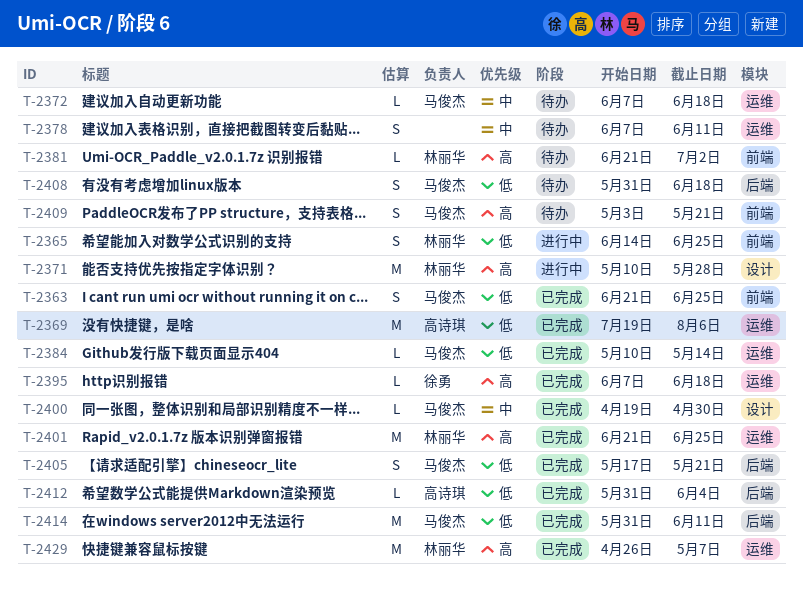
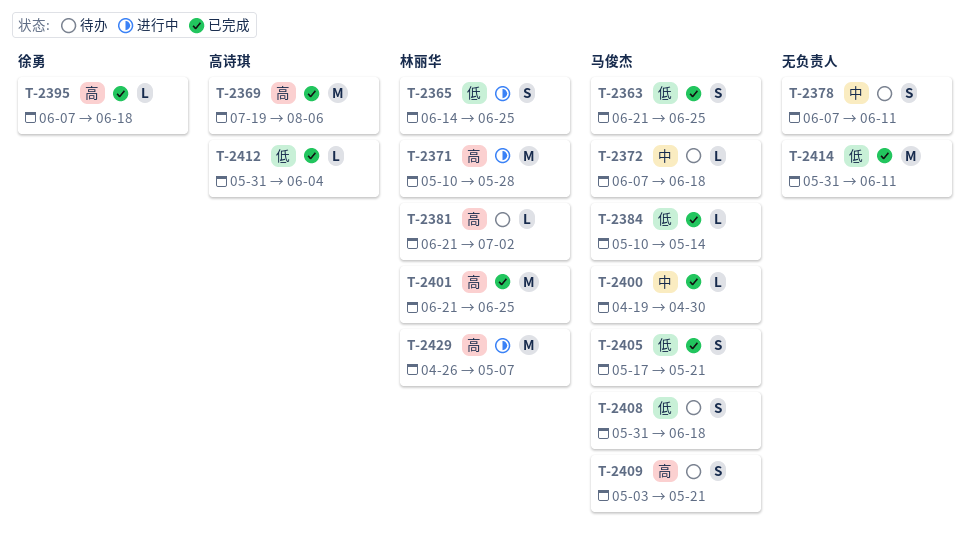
T-2369, priority: 低 -> 高
T-2414, owner: 马俊杰 -> none
T-2429, status: 已完成 -> 进行中

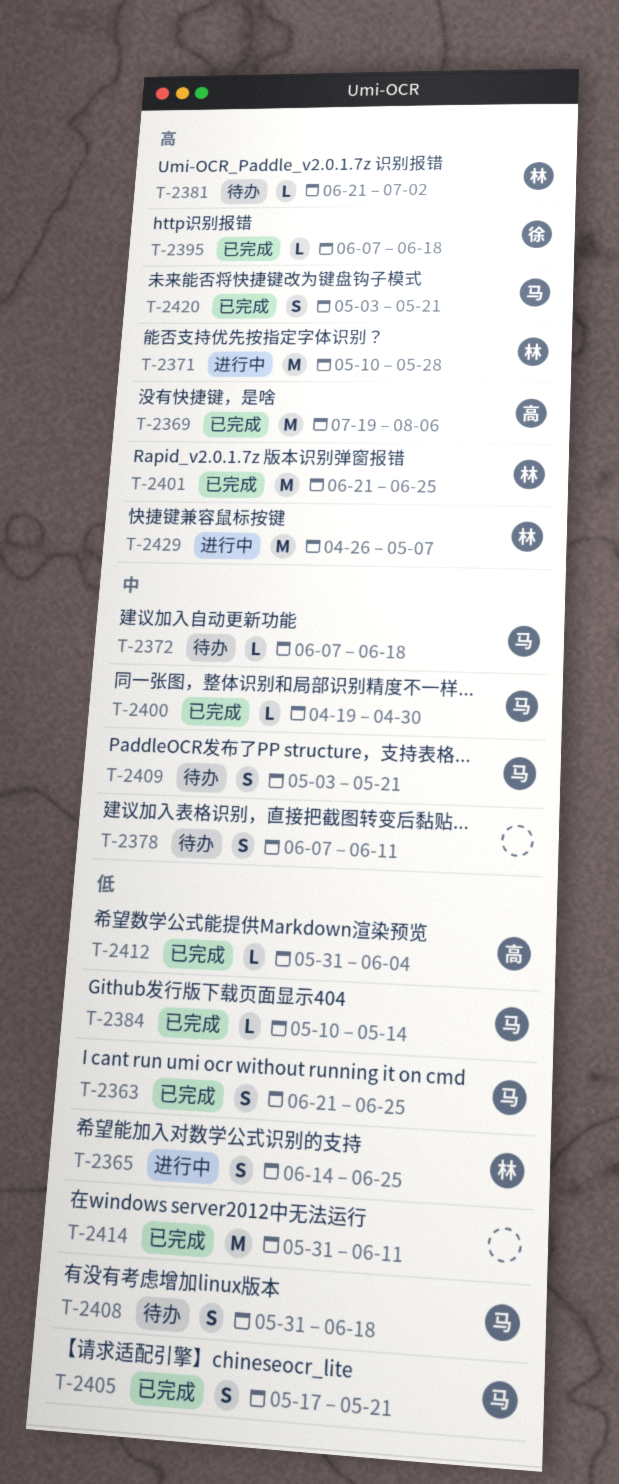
T-2409, priority: 高 -> 中
T-2420: none -> present

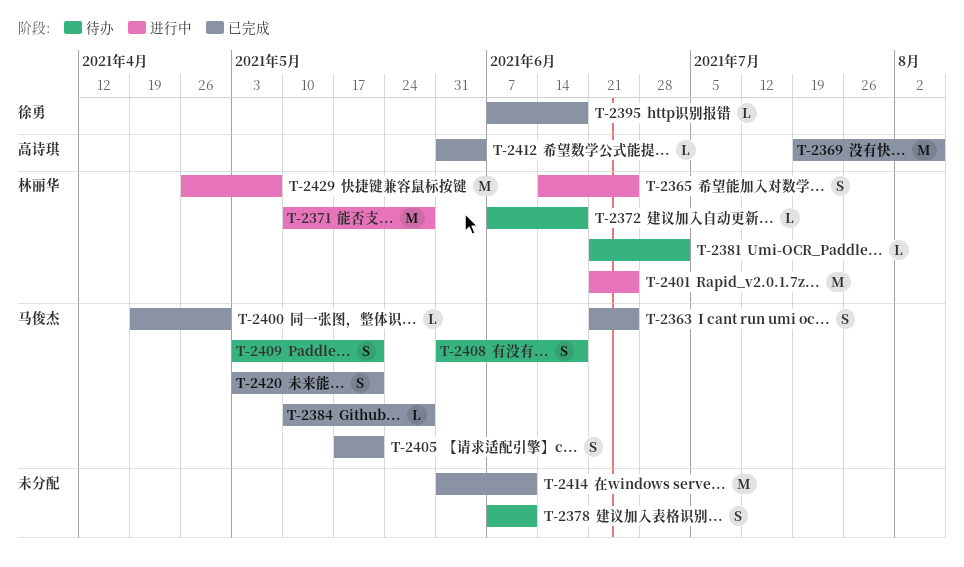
T-2372, owner: 马俊杰 -> 林丽华
T-2384, due: May 14 -> May 28
T-2401, status: 已完成 -> 进行中

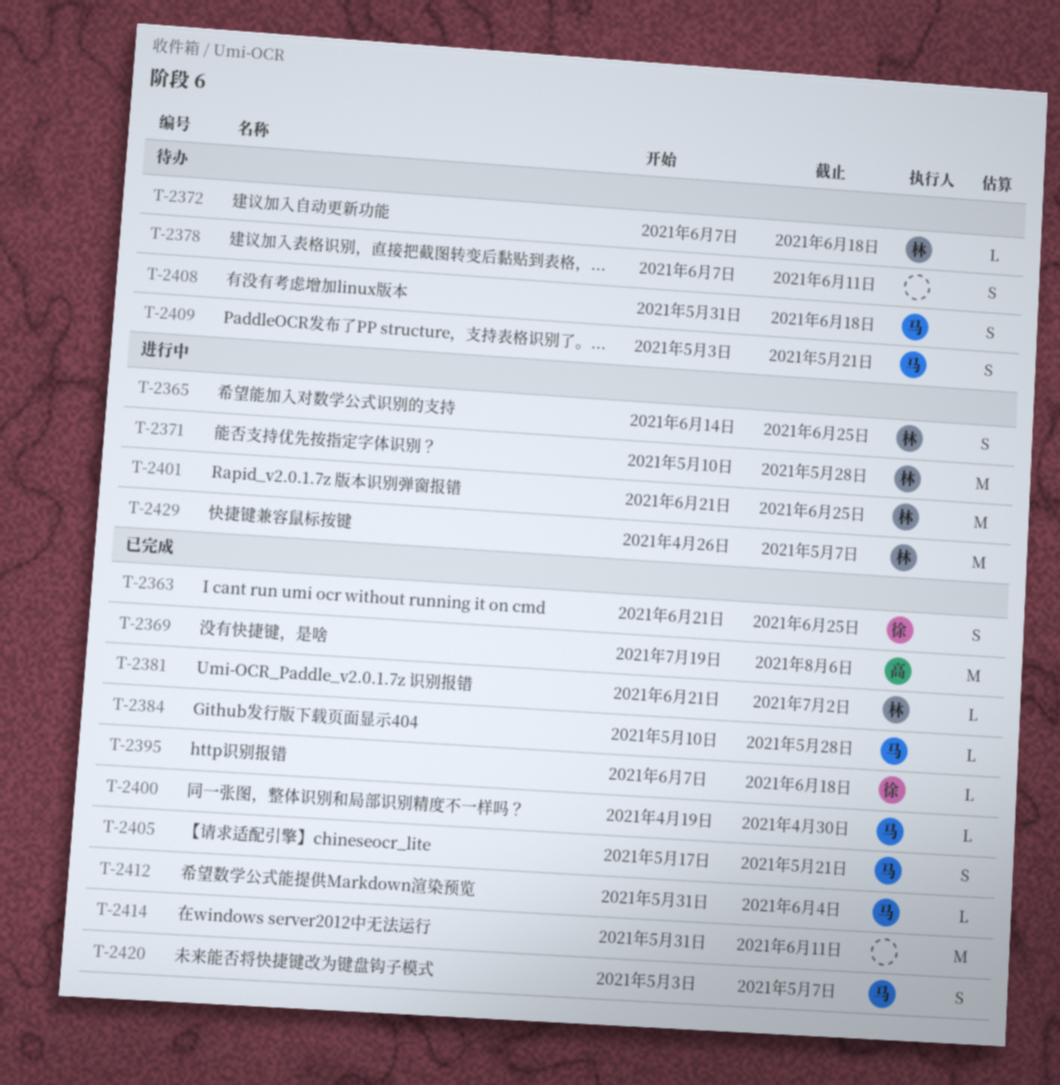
T-2363, owner: 马俊杰 -> 徐勇
T-2381, status: 待办 -> 已完成
T-2412, owner: 高诗琪 -> 马俊杰
T-2420, due: May 21 -> May 7

